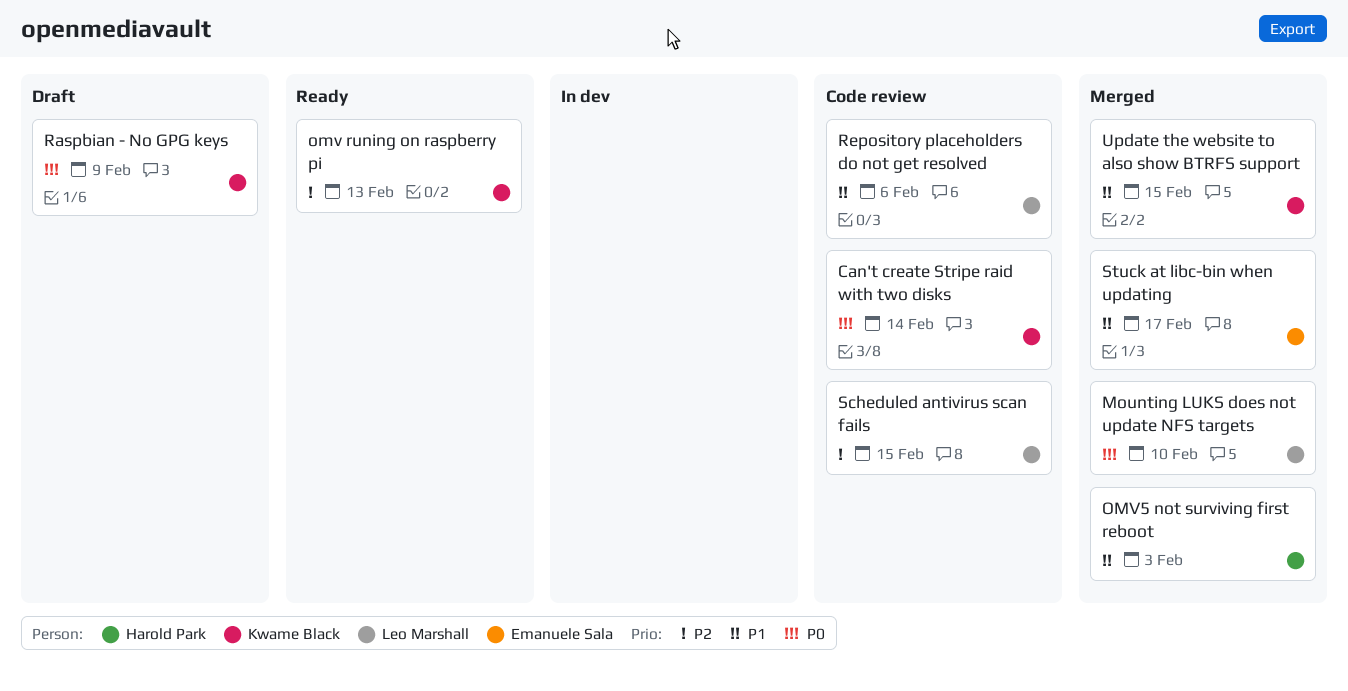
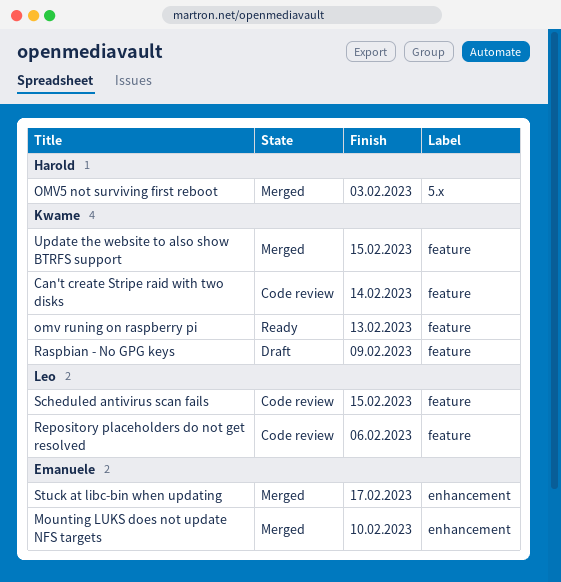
Mounting LUKS does not update NFS targets, owner: Leo Marshall -> Emanuele Sala

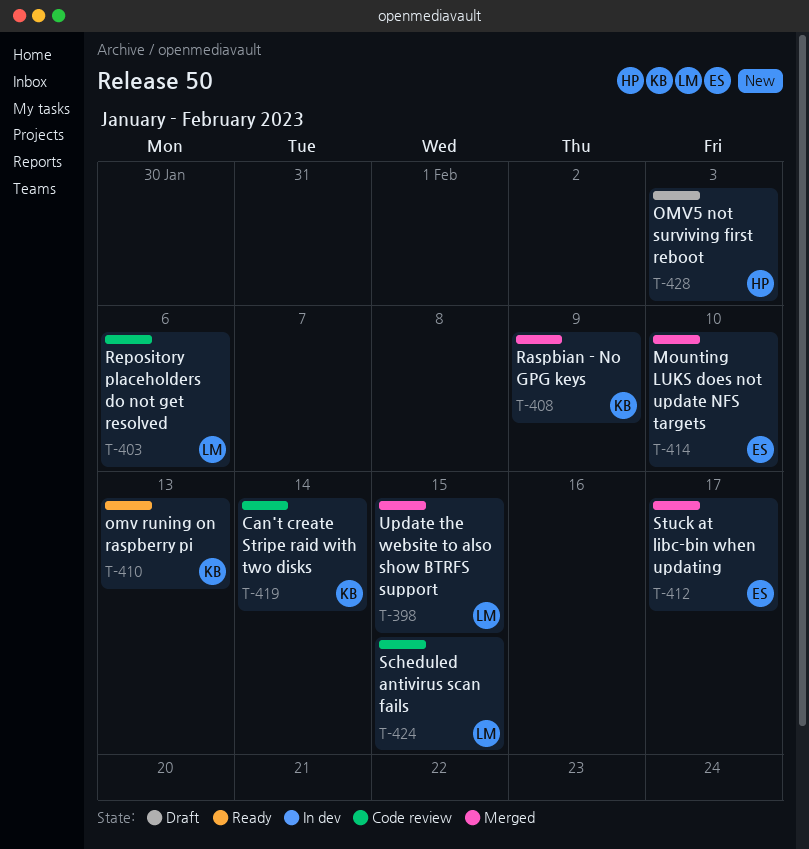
OMV5 not surviving first reboot, status: Merged -> Draft
Raspbian - No GPG keys, status: Draft -> Merged
Update the website to also show BTRFS support, owner: Kwame -> Leo

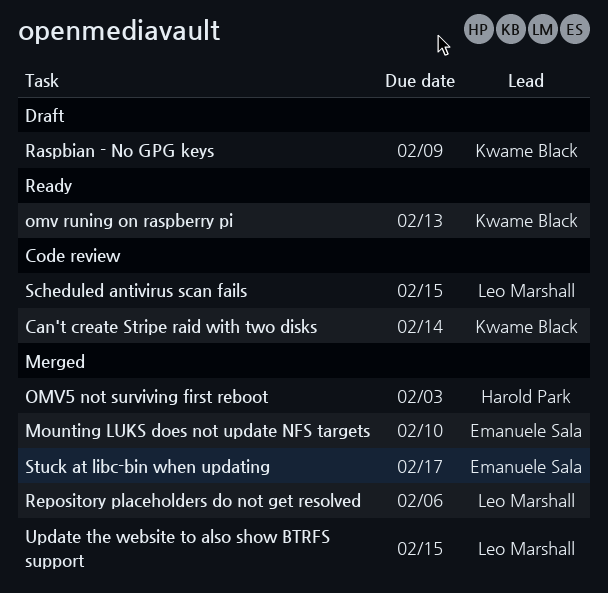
OMV5 not surviving first reboot, status: Draft -> Merged
Raspbian - No GPG keys, status: Merged -> Draft
Repository placeholders do not get resolved, status: Code review -> Merged

